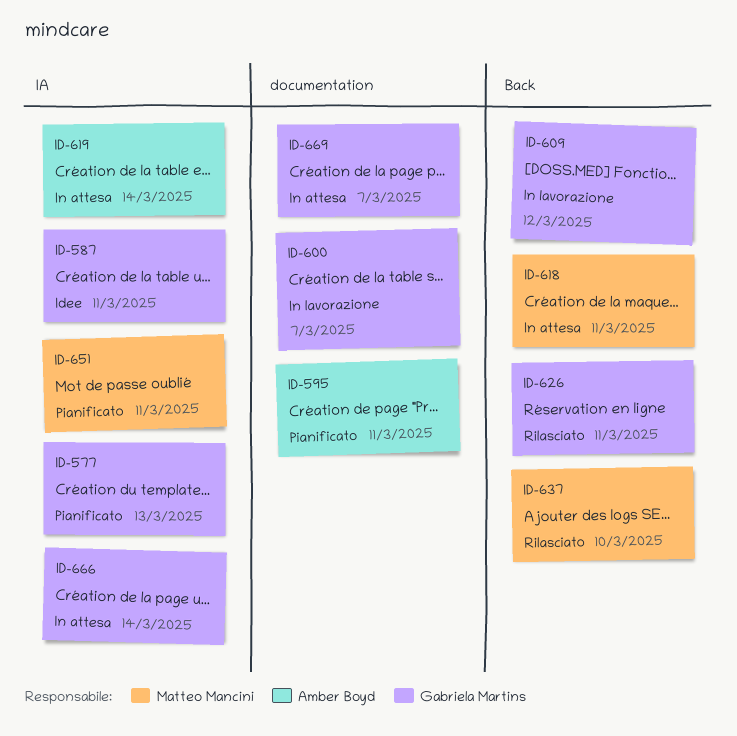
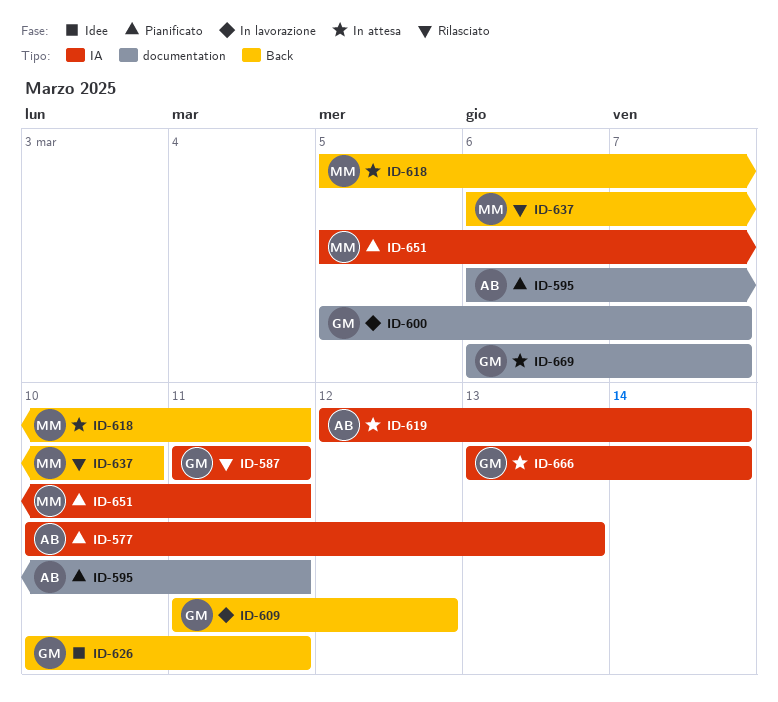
ID-577, owner: Gabriela Martins -> Amber Boyd
ID-587, status: Idee -> Rilasciato
ID-626, status: Rilasciato -> Idee

